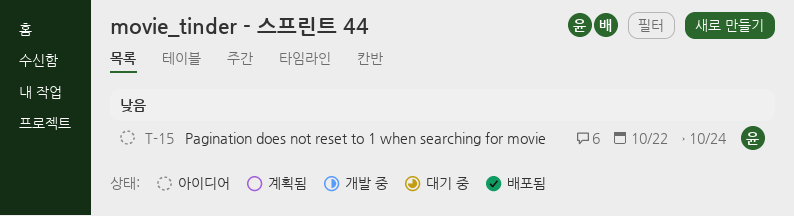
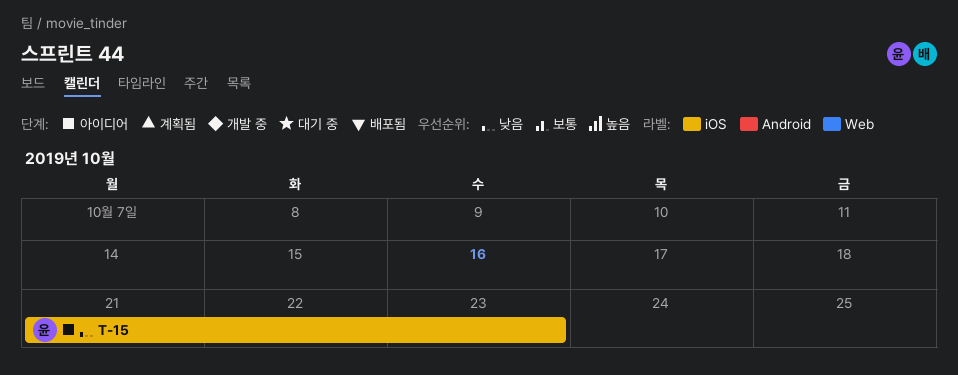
T-15, start: Oct 22 -> Oct 21
T-15, due: Oct 24 -> Oct 23

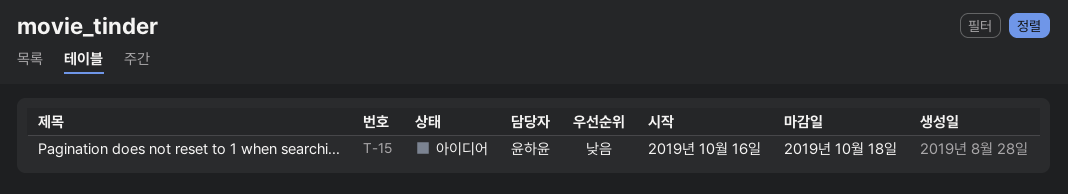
T-15, start: Oct 21 -> Oct 16
T-15, due: Oct 23 -> Oct 18

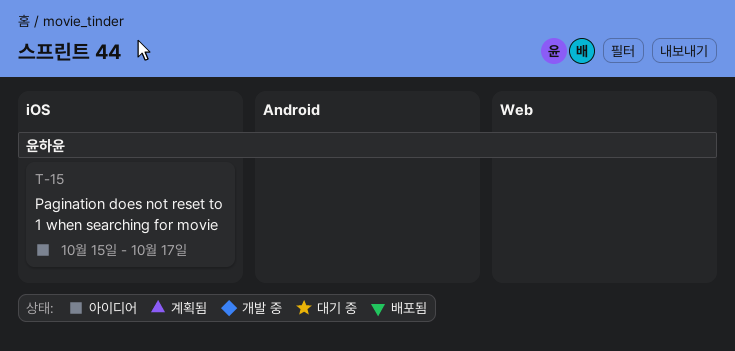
T-15, start: Oct 16 -> Oct 15
T-15, due: Oct 18 -> Oct 17

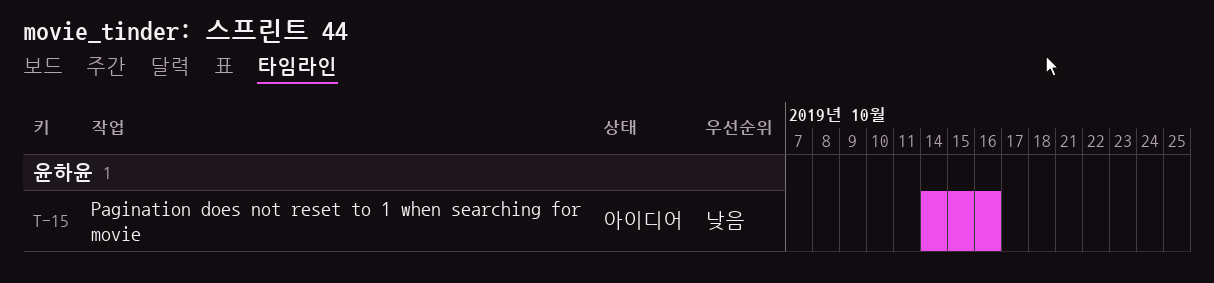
T-15, start: Oct 15 -> Oct 14
T-15, due: Oct 17 -> Oct 16

